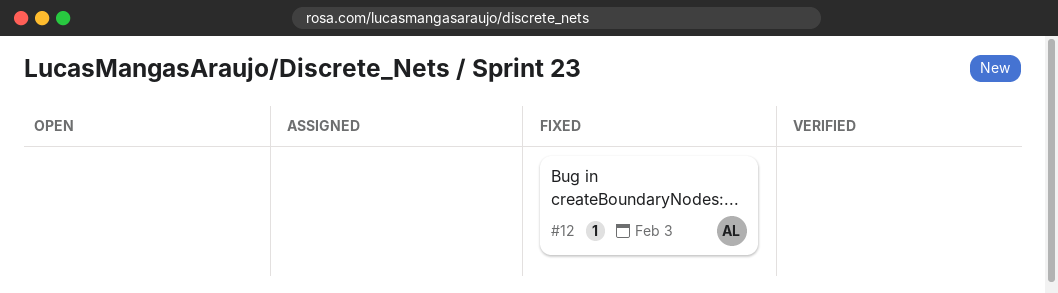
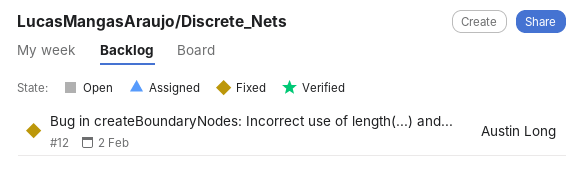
#12, due: Feb 3 -> Feb 2

